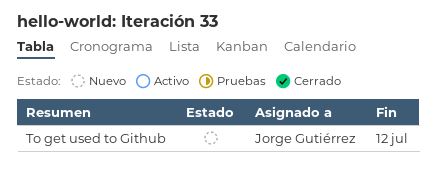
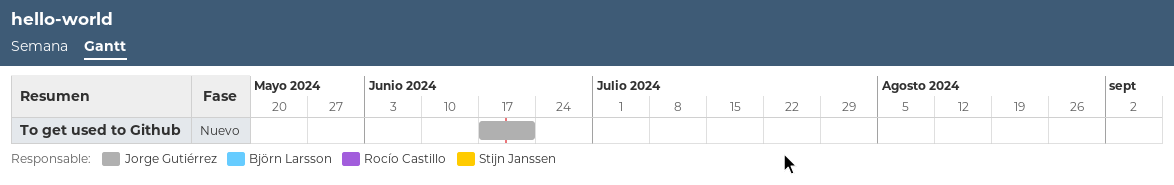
To get used to Github, due: Jul 12 -> Jun 21

